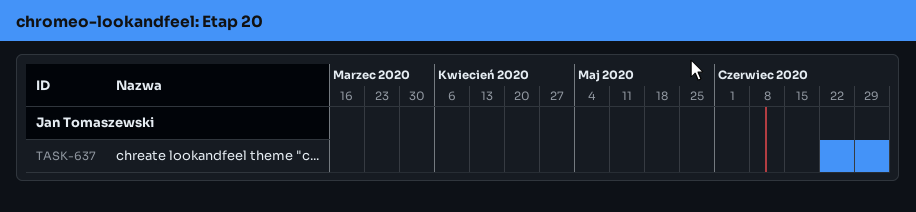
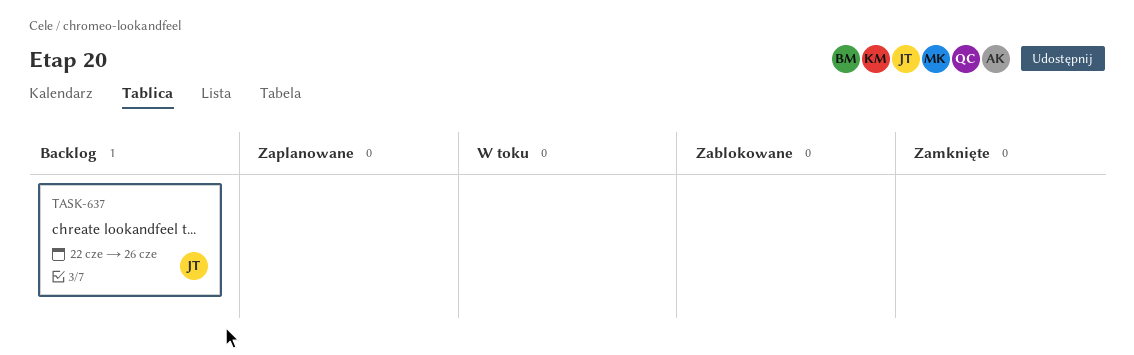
TASK-637, due: Jul 3 -> Jun 26

